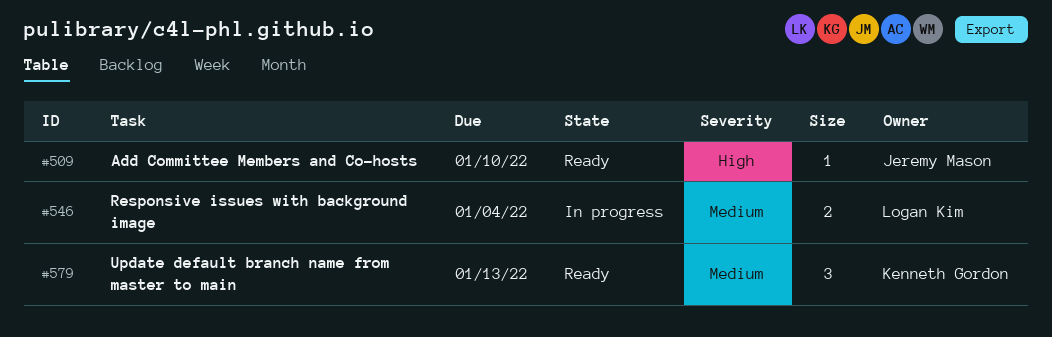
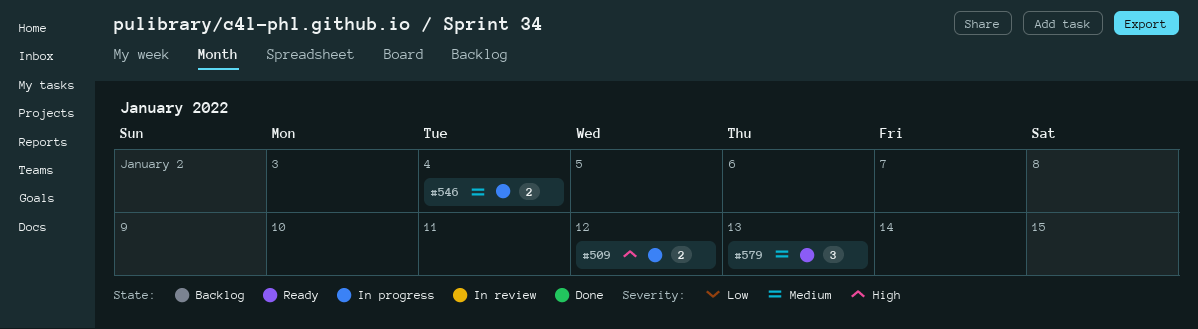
#509, status: Ready -> In progress
#509, estimate: 1 -> 2
#509, due: Jan 10 -> Jan 12

